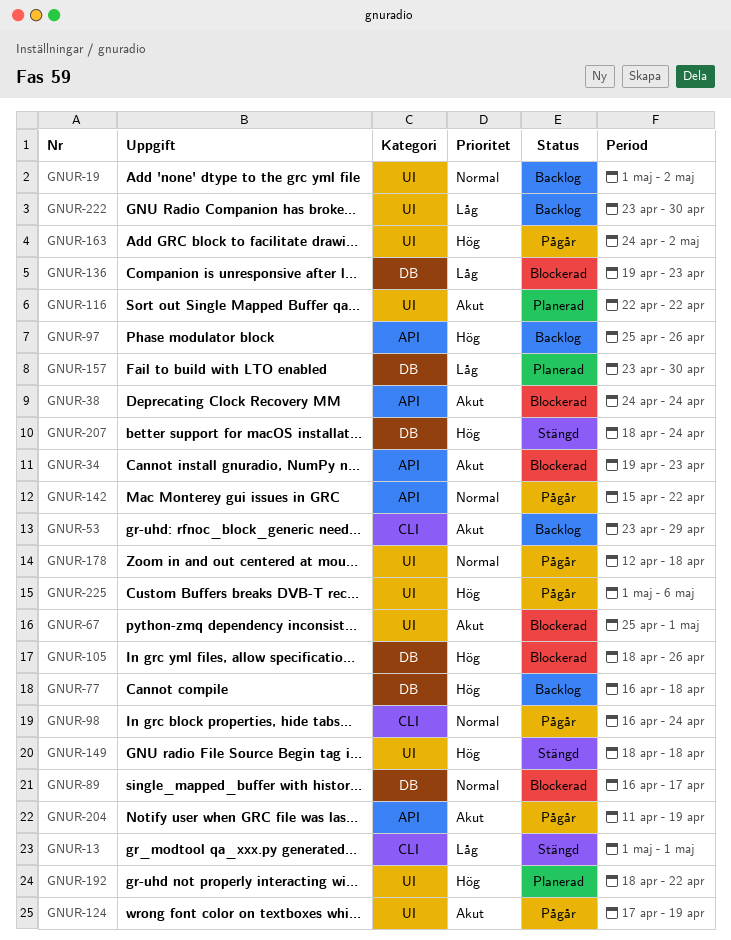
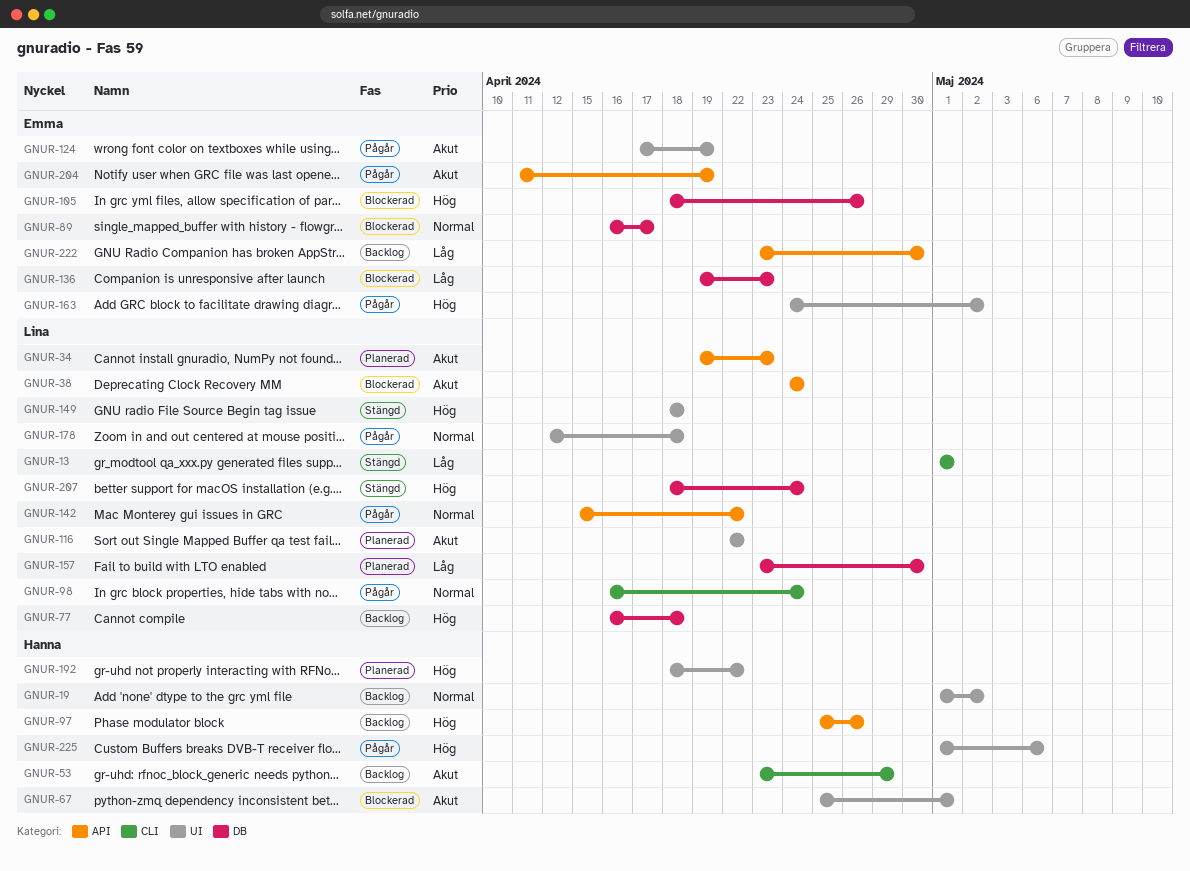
GNUR-34, status: Blockerad -> Planerad
GNUR-222, label: UI -> API

